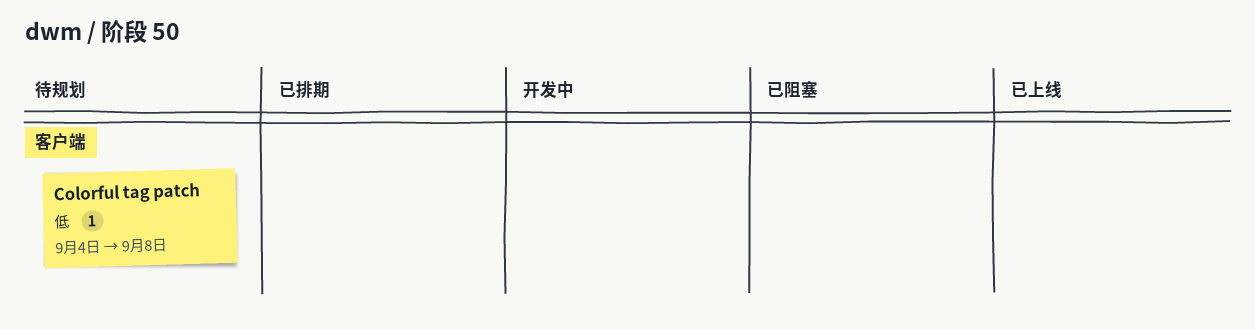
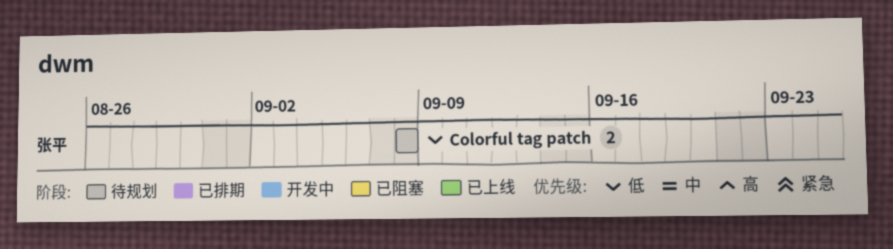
Colorful tag patch, estimate: 1 -> 2
Colorful tag patch, start: Sep 4 -> Sep 8

